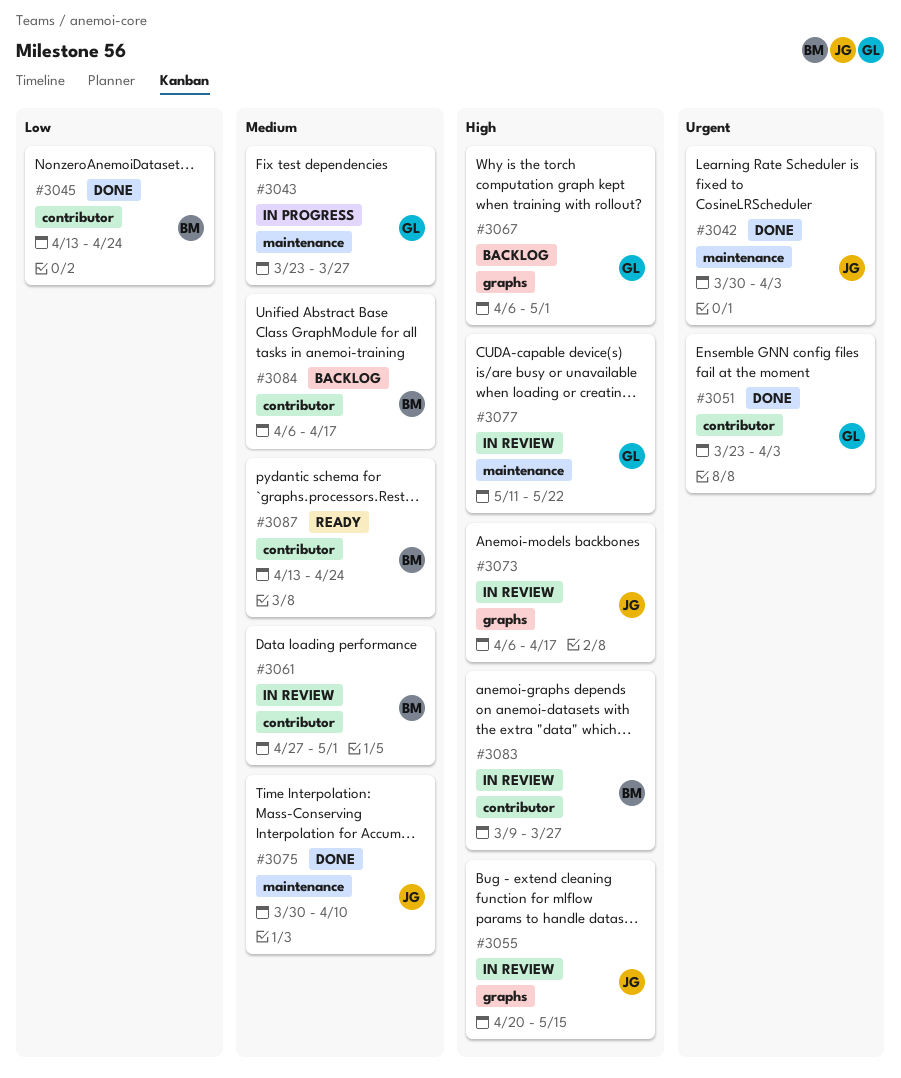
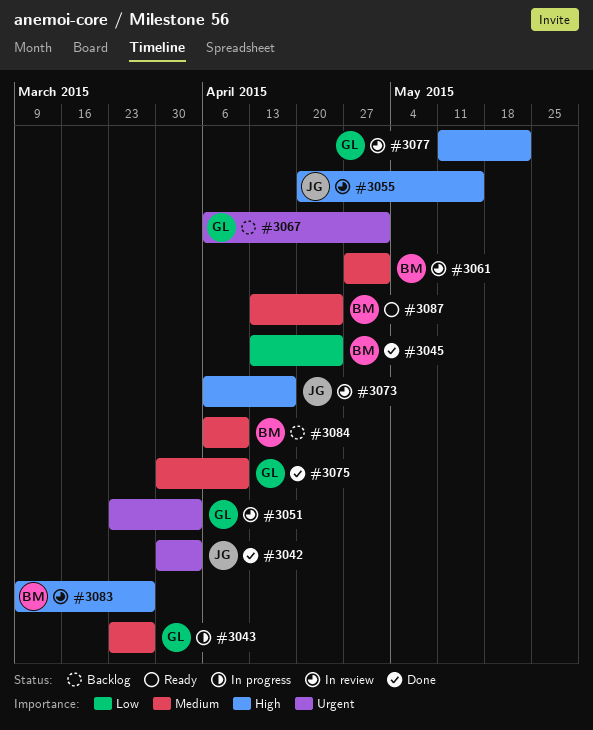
#3051, status: Done -> In review
#3067, priority: High -> Urgent
#3075, owner: JG -> GL
#3084, due: Apr 17 -> Apr 10

